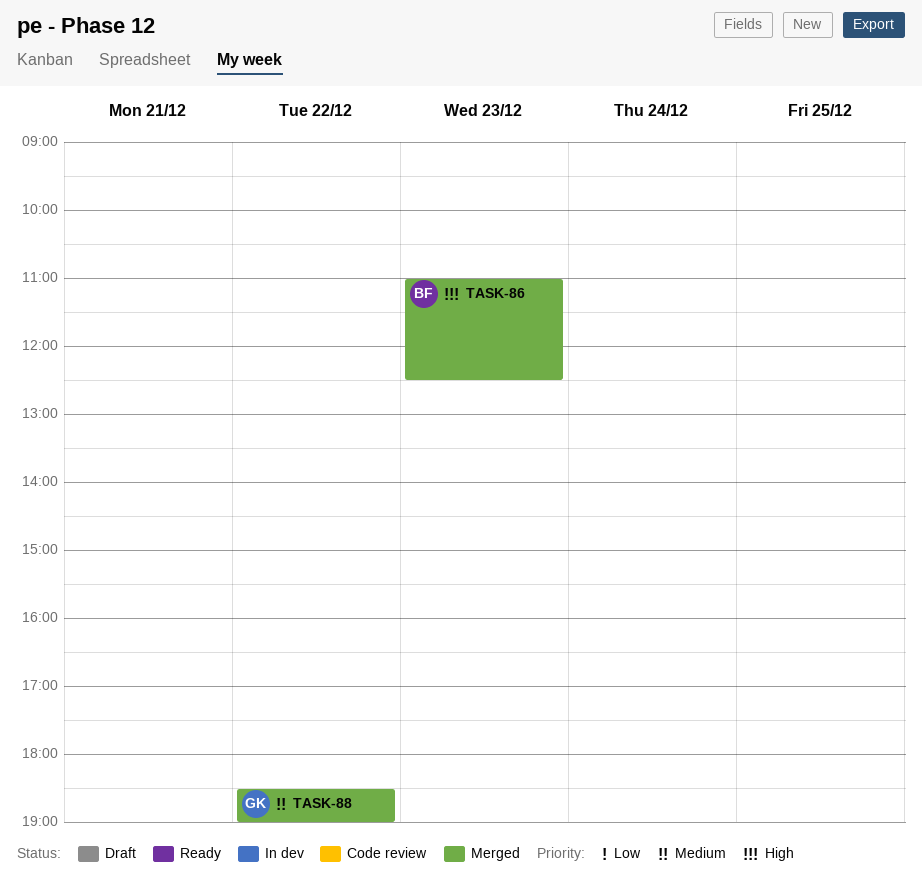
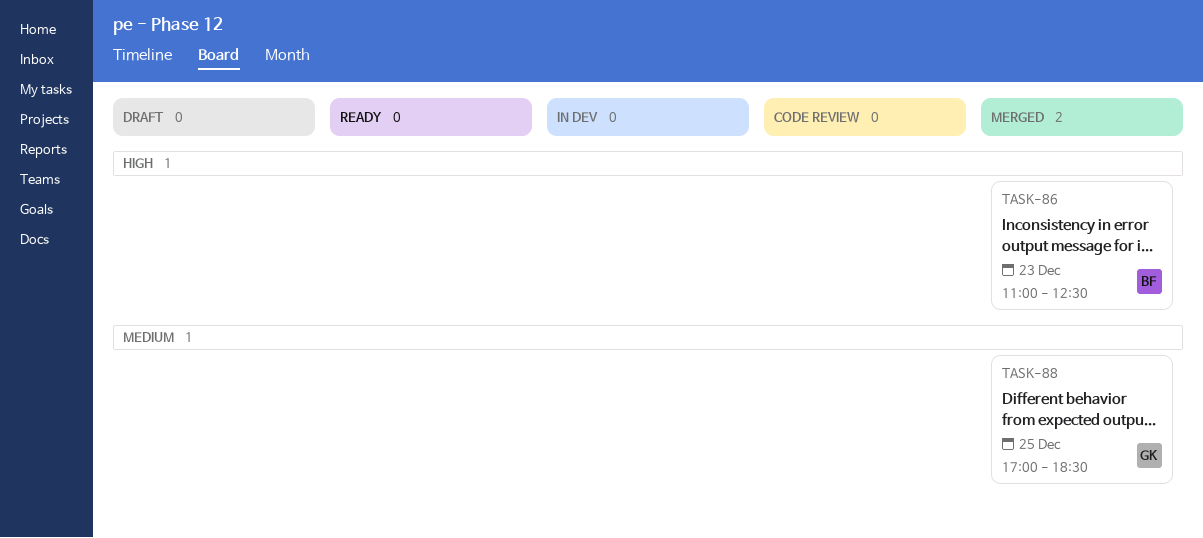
TASK-88, day: Dec 22 -> Dec 25
TASK-88, begins: 18:30 -> 17:00
TASK-88, ends: 19:00 -> 18:30

